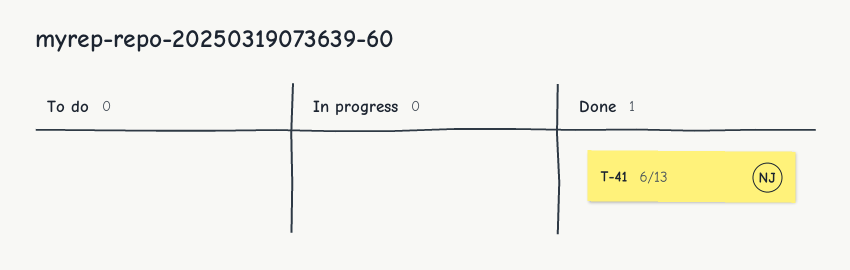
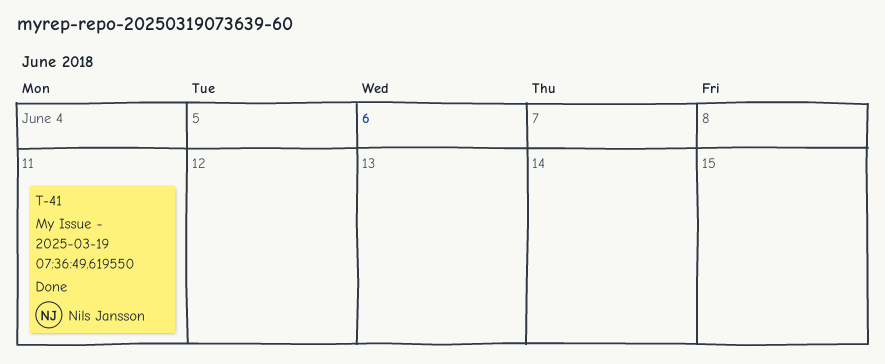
T-41, due: Jun 13 -> Jun 11

